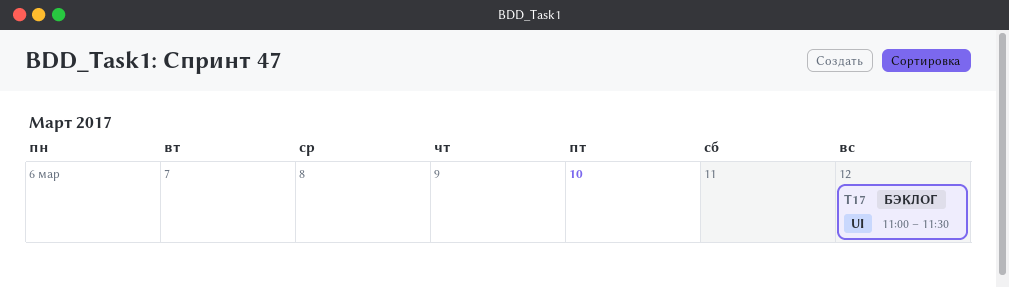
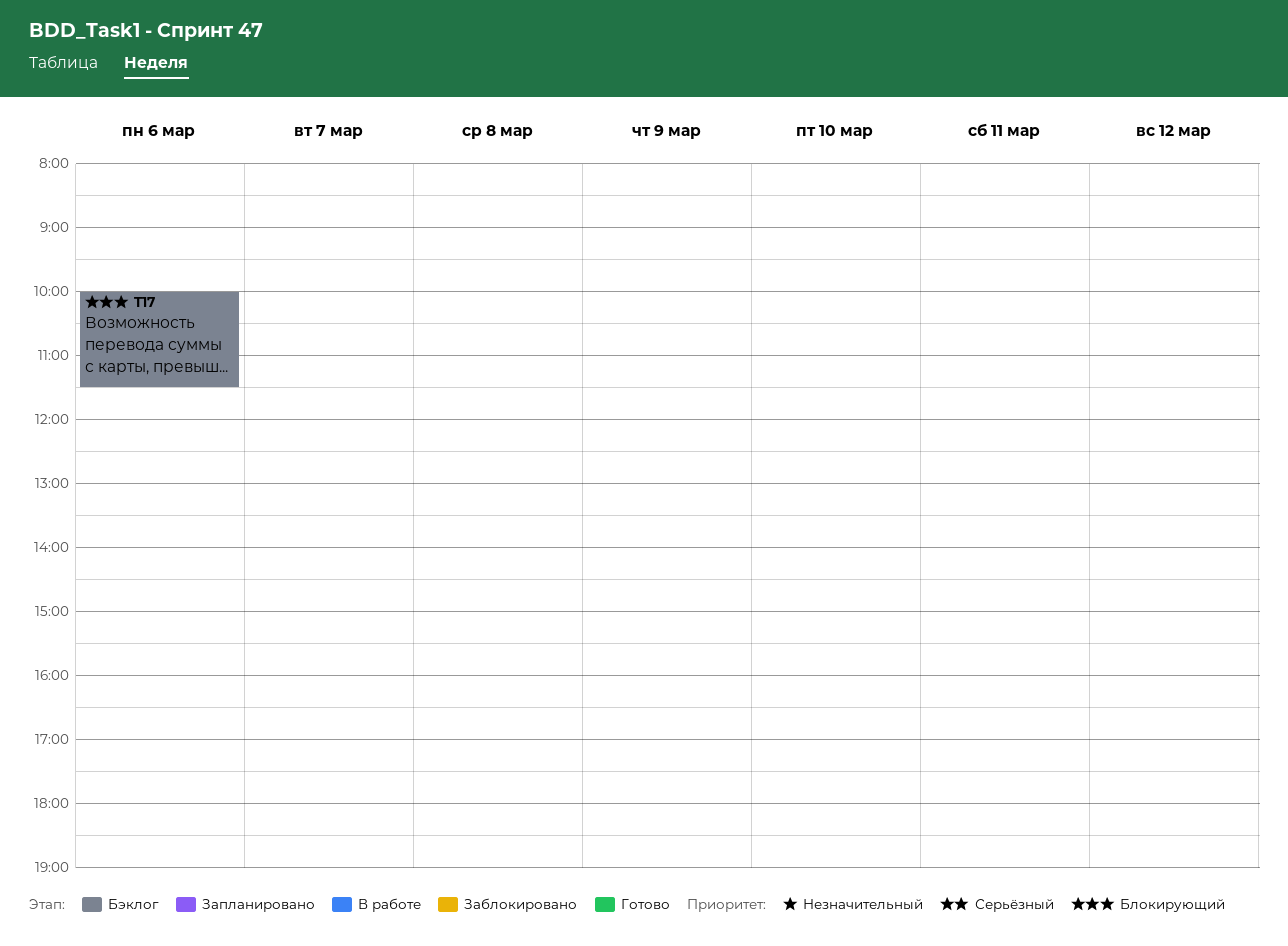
T17, day: Mar 12 -> Mar 6
T17, begins: 11:00 -> 10:00

